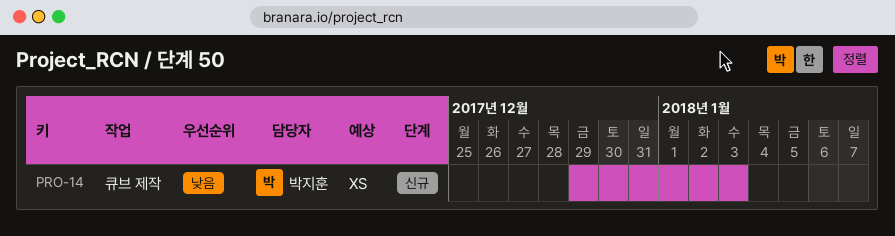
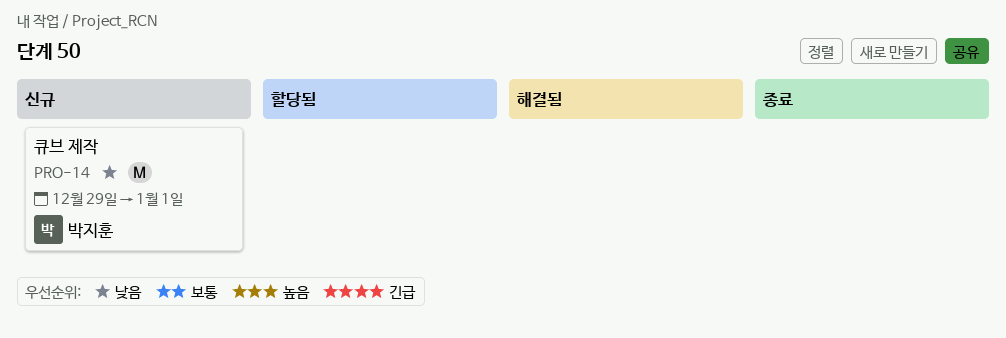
PRO-14, estimate: XS -> M
PRO-14, due: Jan 3 -> Jan 1

